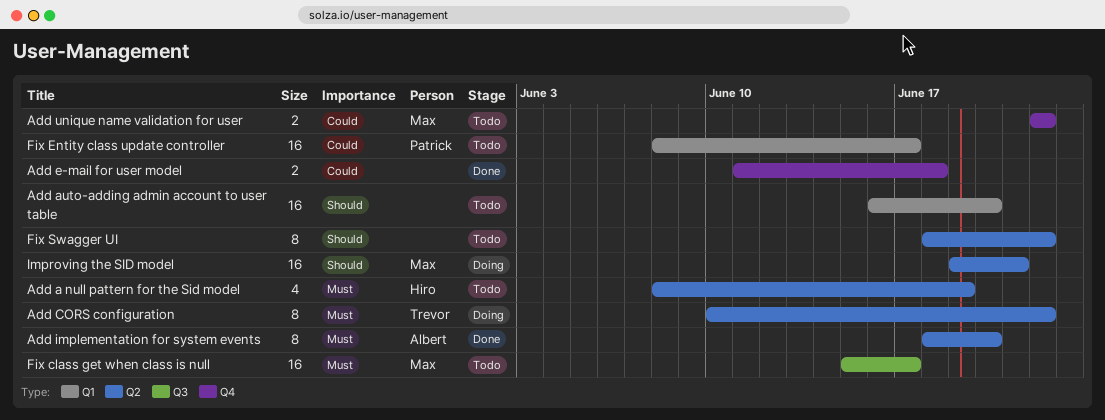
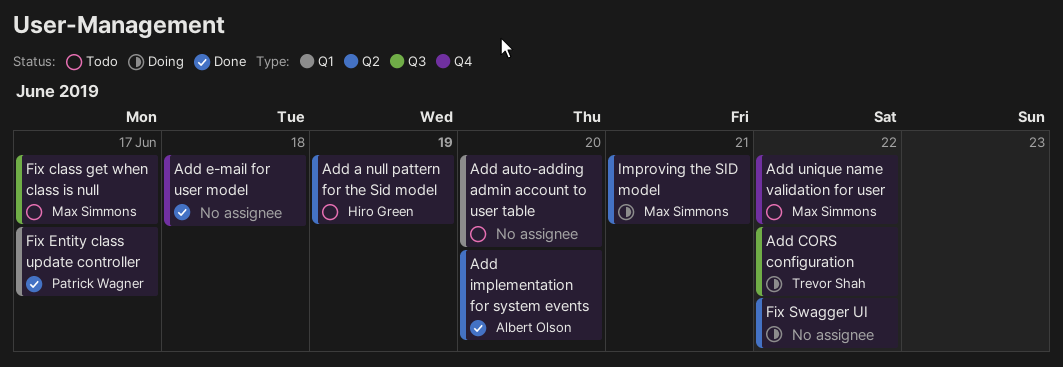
Add CORS configuration, label: Q2 -> Q3
Fix Entity class update controller, status: Todo -> Done
Fix Swagger UI, status: Todo -> Doing

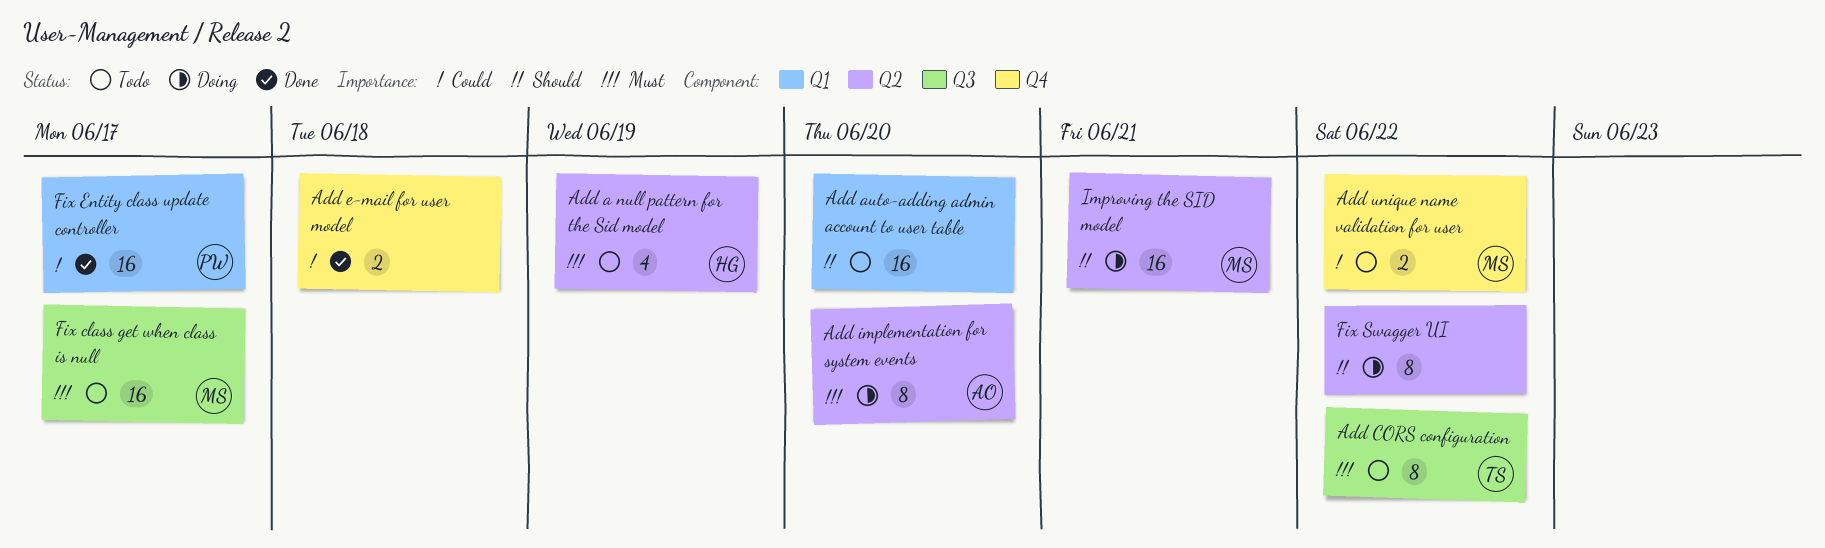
Add CORS configuration, status: Doing -> Todo
Add implementation for system events, status: Done -> Doing

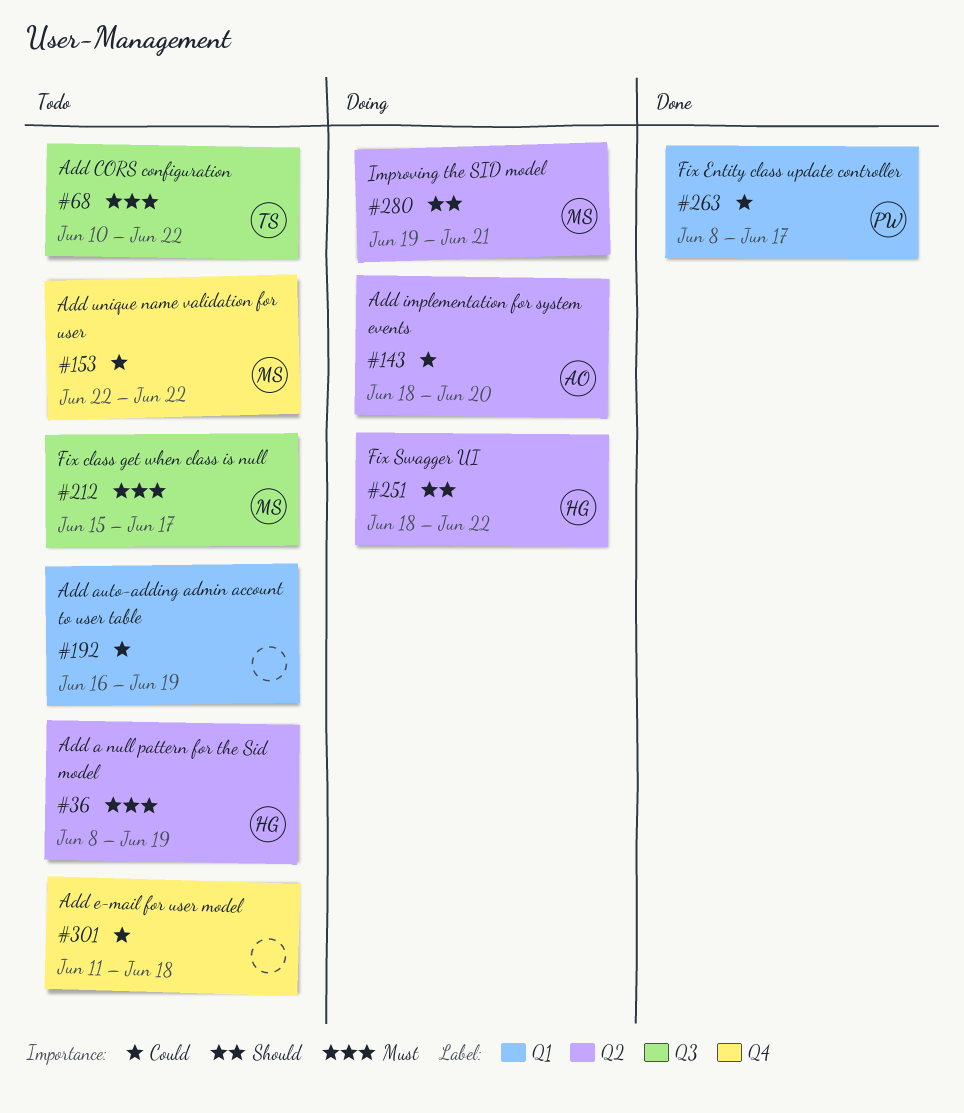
Add auto-adding admin account to user table, priority: Should -> Could
Add auto-adding admin account to user table, due: Jun 20 -> Jun 19
Add e-mail for user model, status: Done -> Todo
Add implementation for system events, priority: Must -> Could
Fix Swagger UI, owner: none -> HG

